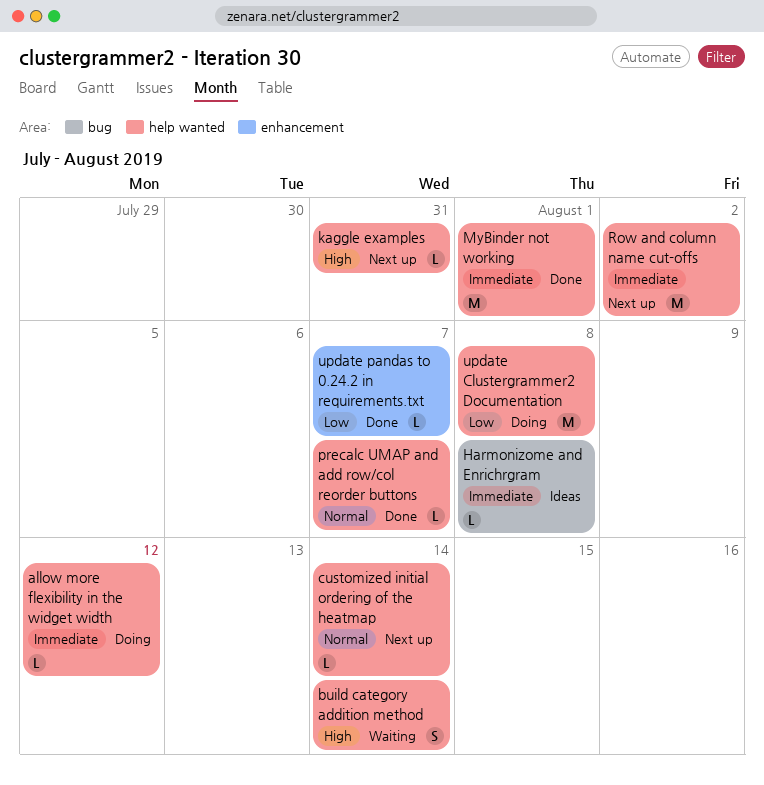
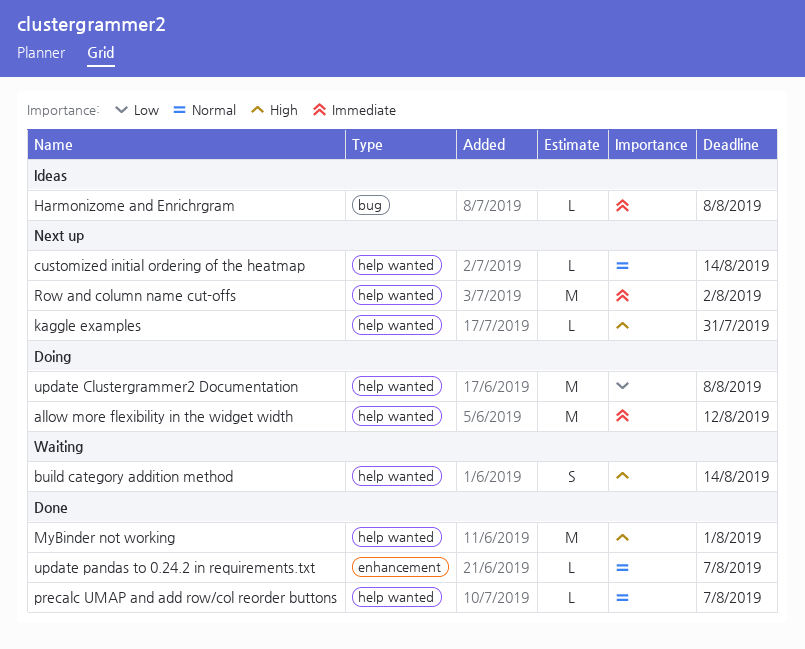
allow more flexibility in the widget width, estimate: L -> M
MyBinder not working, priority: Immediate -> High
update pandas to 0.24.2 in requirements.txt, priority: Low -> Normal

